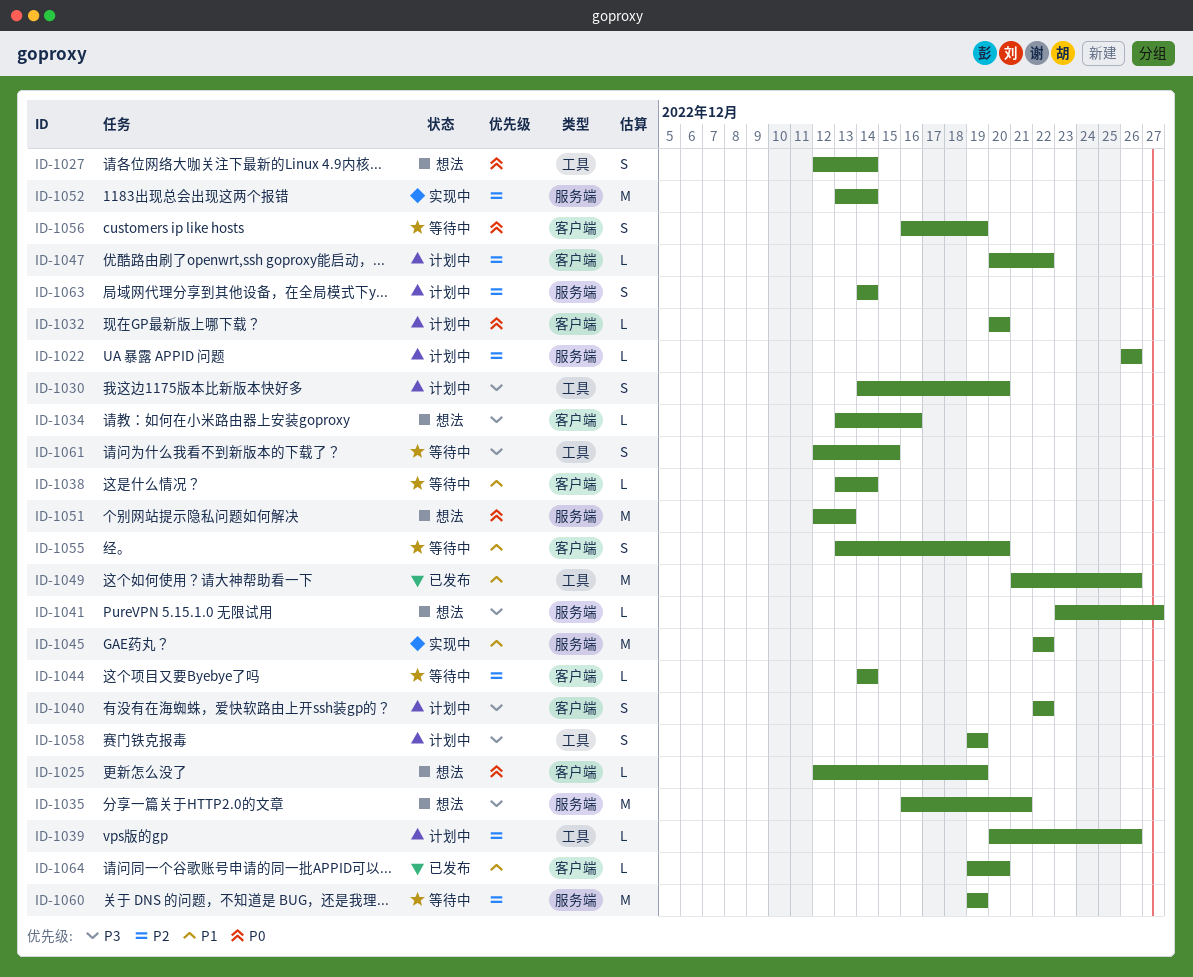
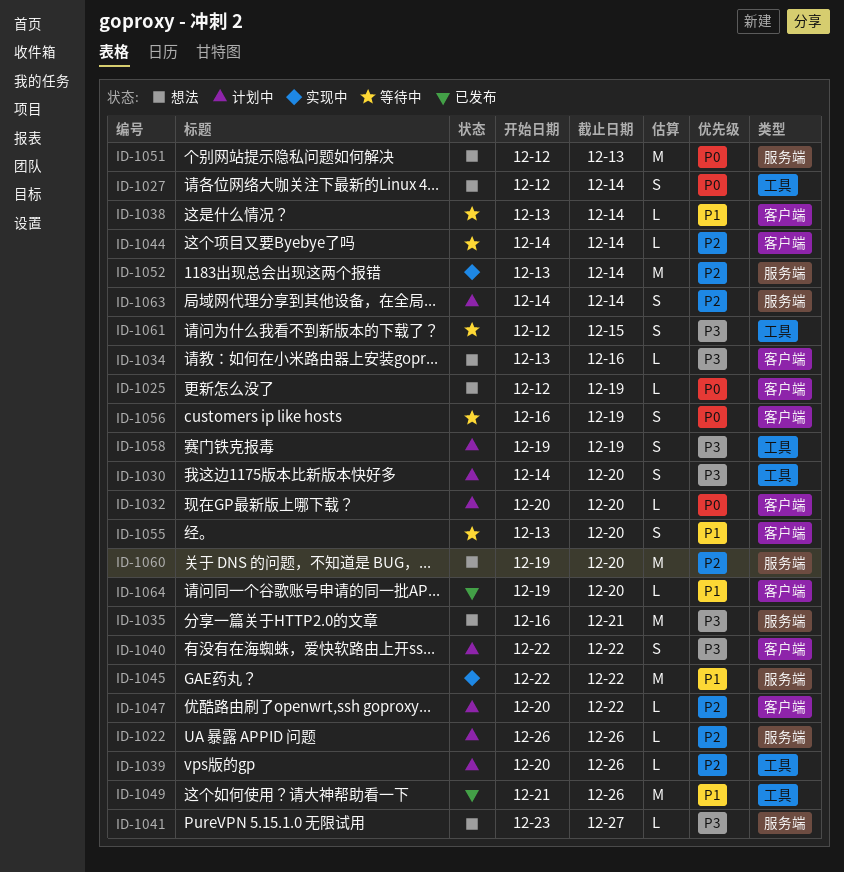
ID-1060, status: 等待中 -> 想法
ID-1060, due: Dec 19 -> Dec 20

